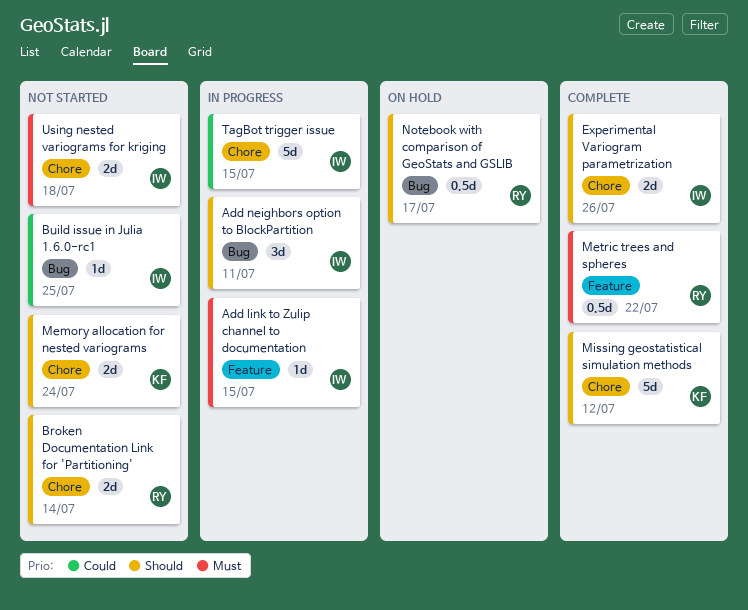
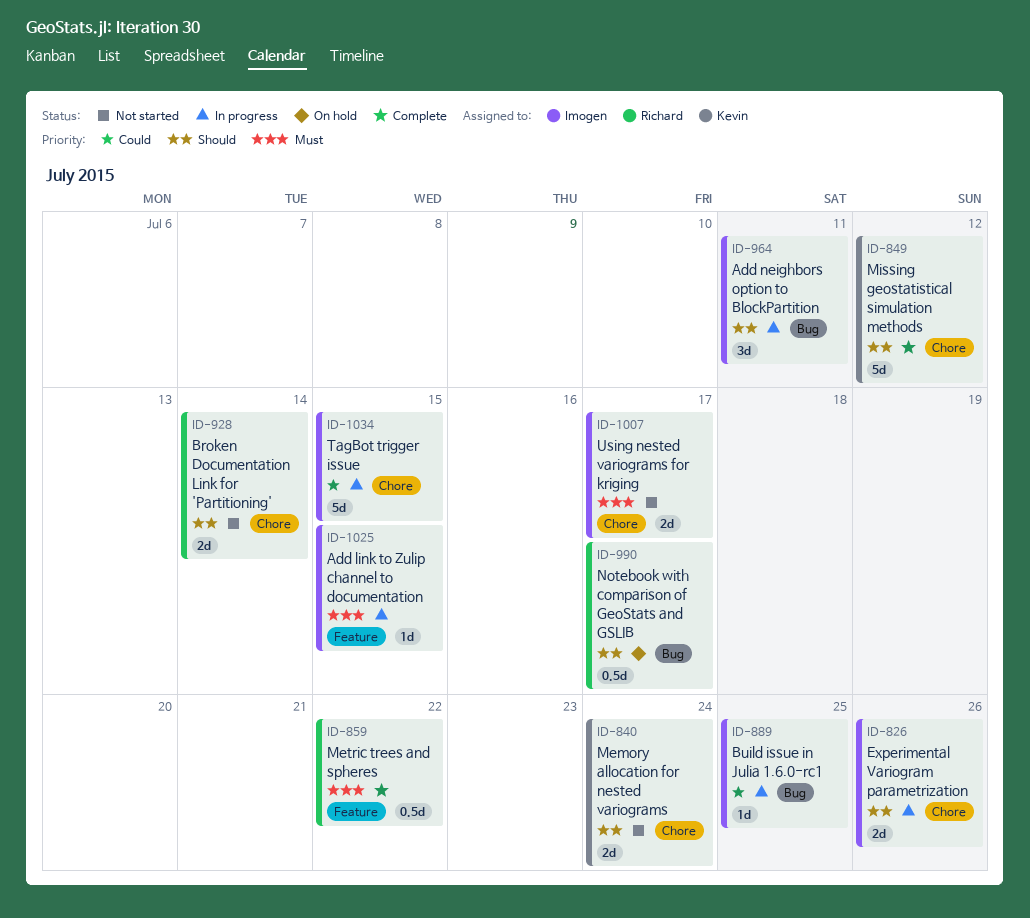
Build issue in Julia 1.6.0-rc1, status: Not started -> In progress
Experimental Variogram parametrization, status: Complete -> In progress
Using nested variograms for kriging, due: Jul 18 -> Jul 17

